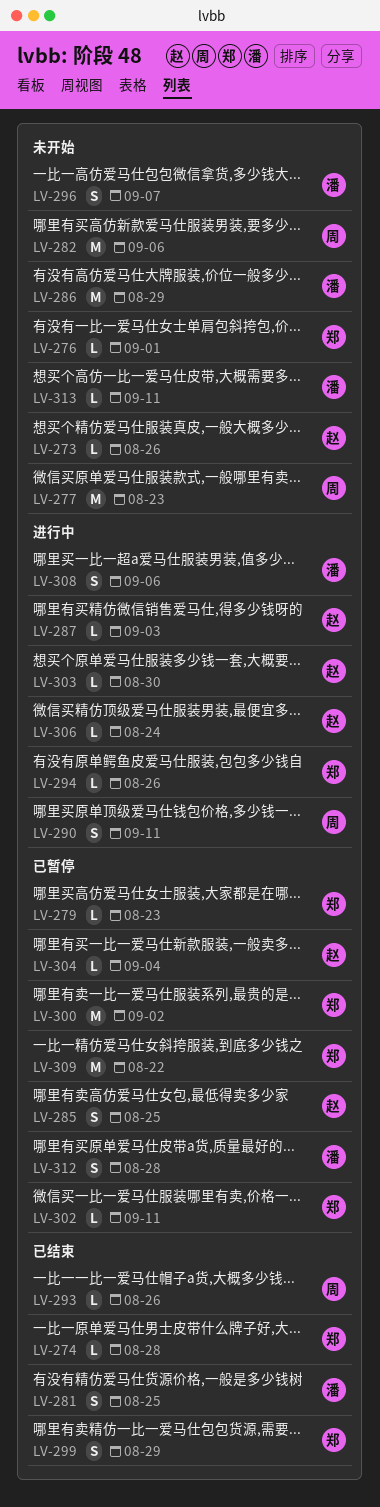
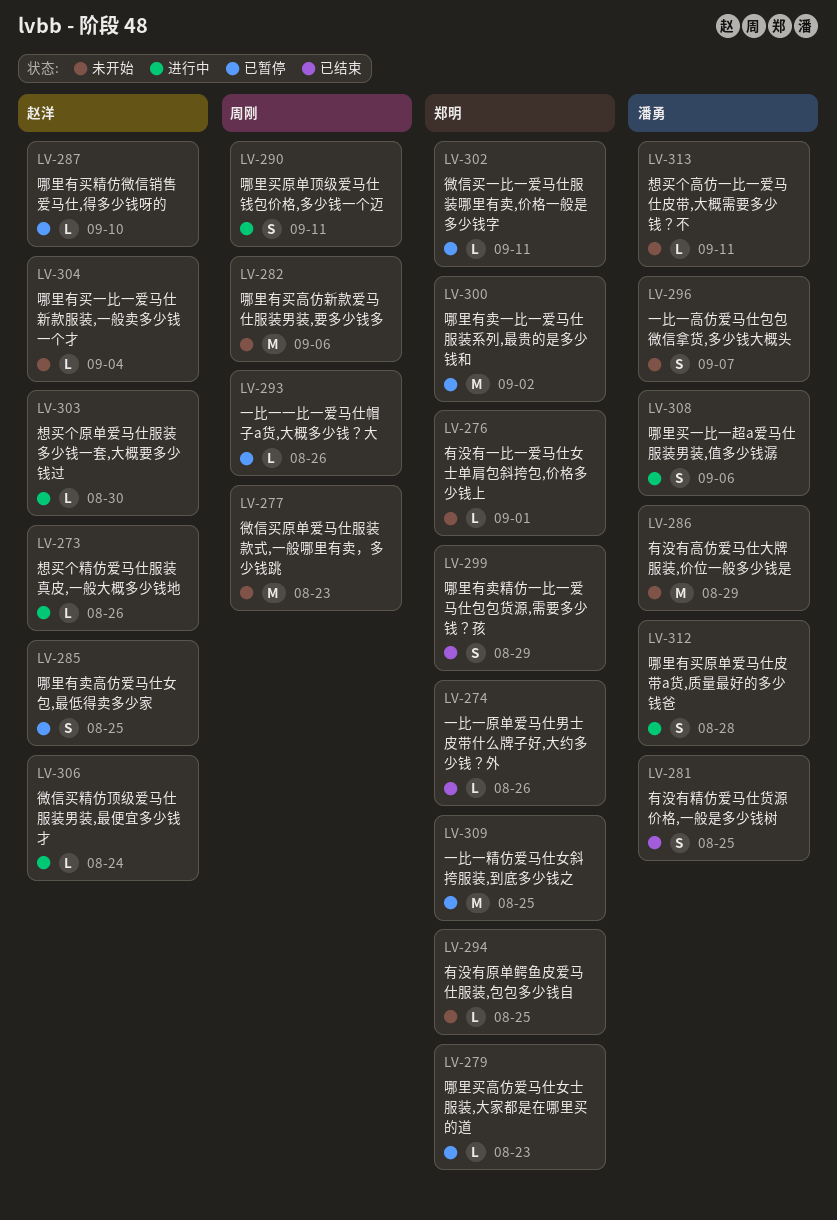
LV-273, status: 未开始 -> 进行中
LV-274, due: Aug 28 -> Aug 26
LV-287, status: 进行中 -> 已暂停
LV-287, due: Sep 3 -> Sep 10
LV-293, status: 已结束 -> 已暂停
LV-294, status: 进行中 -> 未开始
LV-294, due: Aug 26 -> Aug 25
LV-304, status: 已暂停 -> 未开始
LV-309, due: Aug 22 -> Aug 25
LV-312, status: 已暂停 -> 进行中

